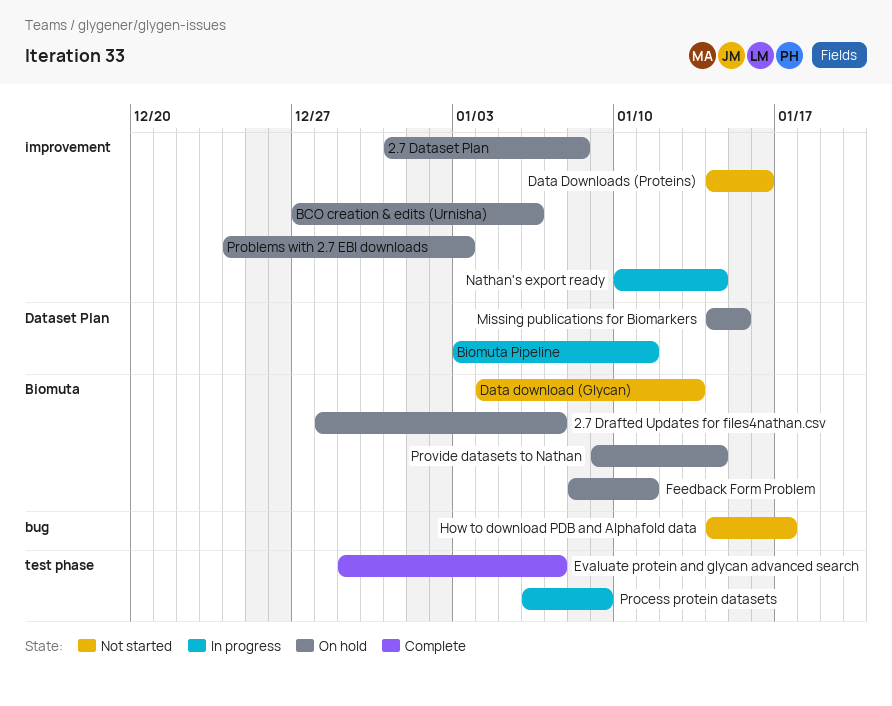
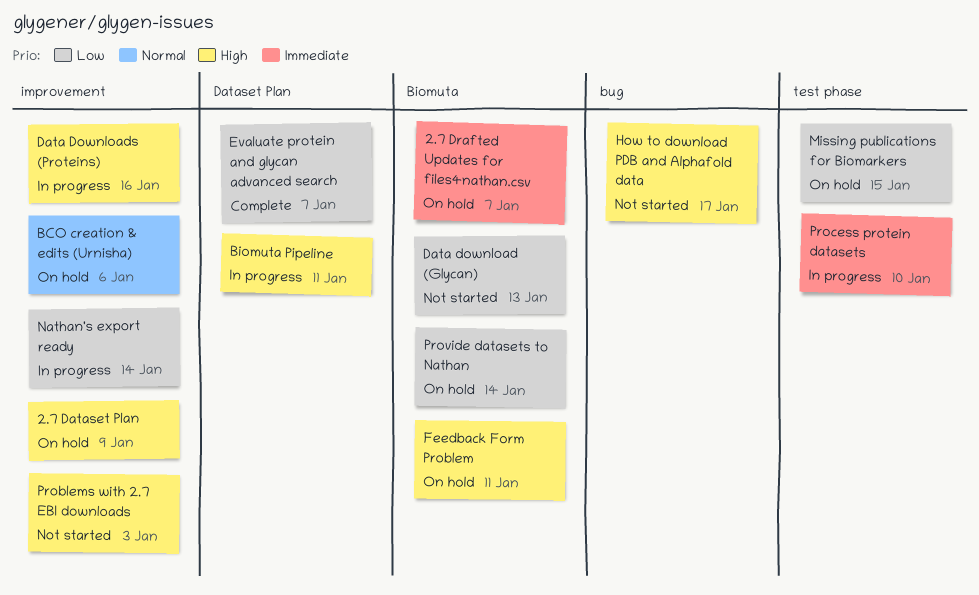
2.7 Dataset Plan, due: Jan 8 -> Jan 9
Data Downloads (Proteins), status: Not started -> In progress
Evaluate protein and glycan advanced search, label: test phase -> Dataset Plan
Missing publications for Biomarkers, label: Dataset Plan -> test phase
Problems with 2.7 EBI downloads, status: On hold -> Not started
Process protein datasets, due: Jan 9 -> Jan 10

